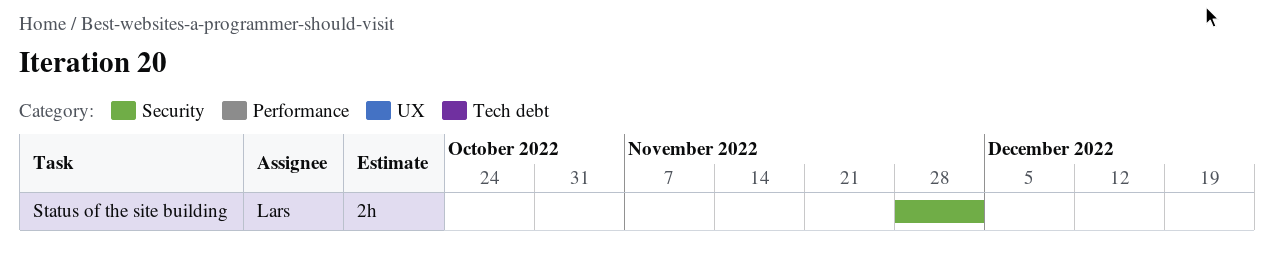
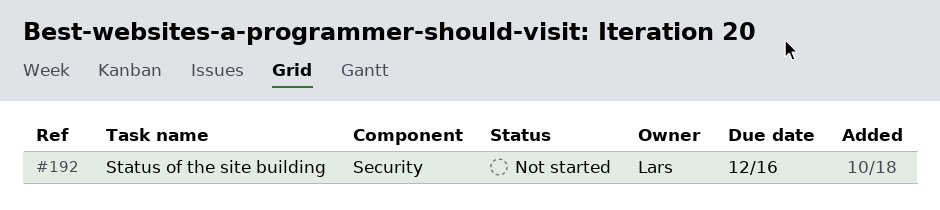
Status of the site building, due: Dec 2 -> Dec 16

